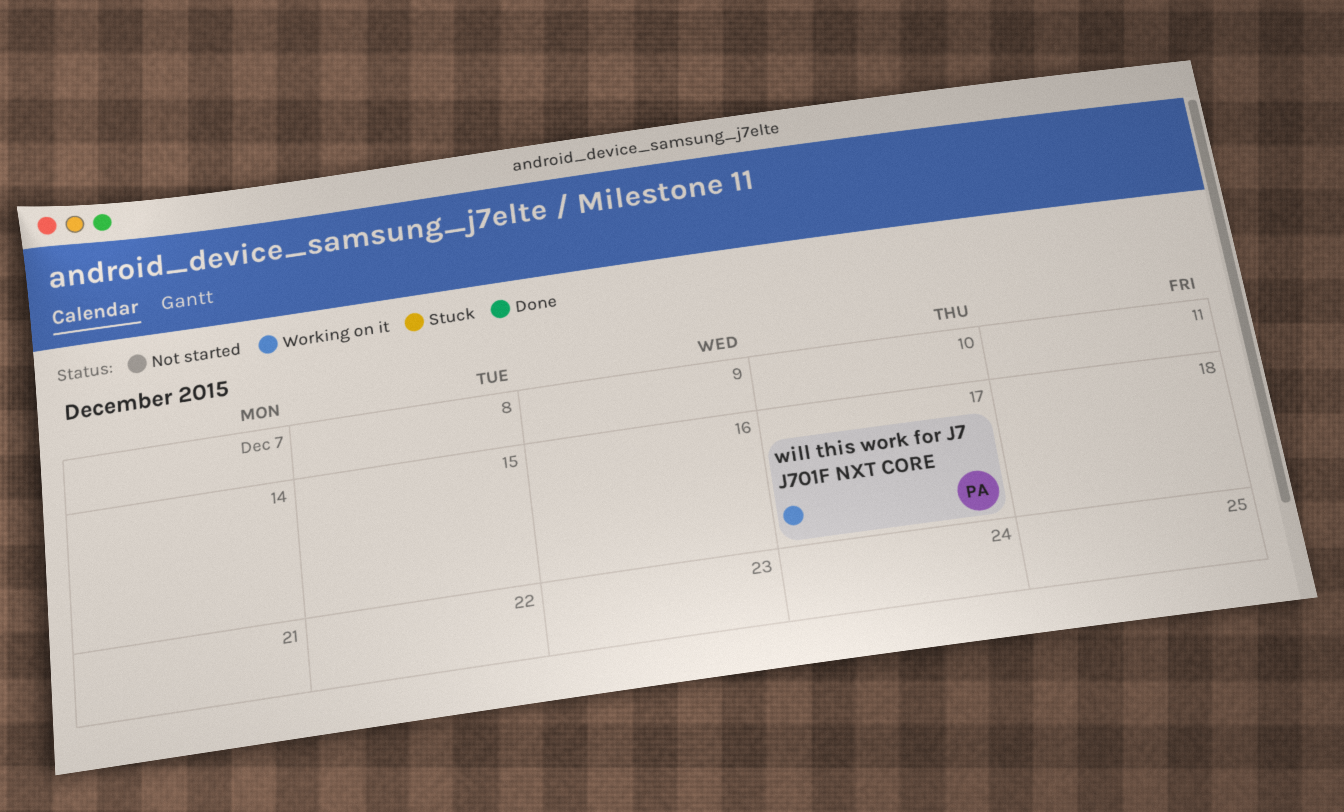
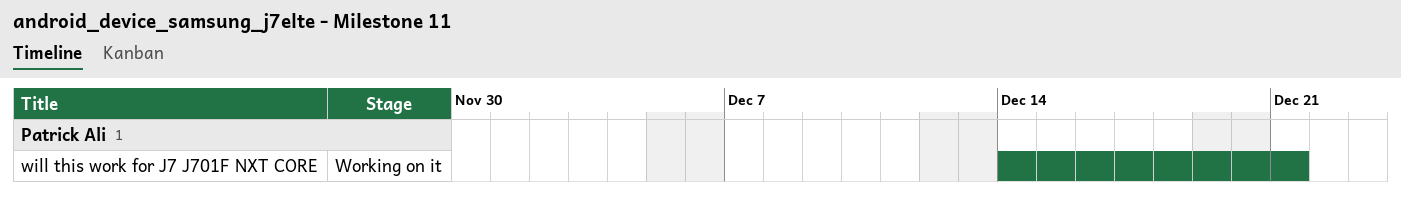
will this work for J7 J701F NXT CORE, due: Dec 17 -> Dec 21

